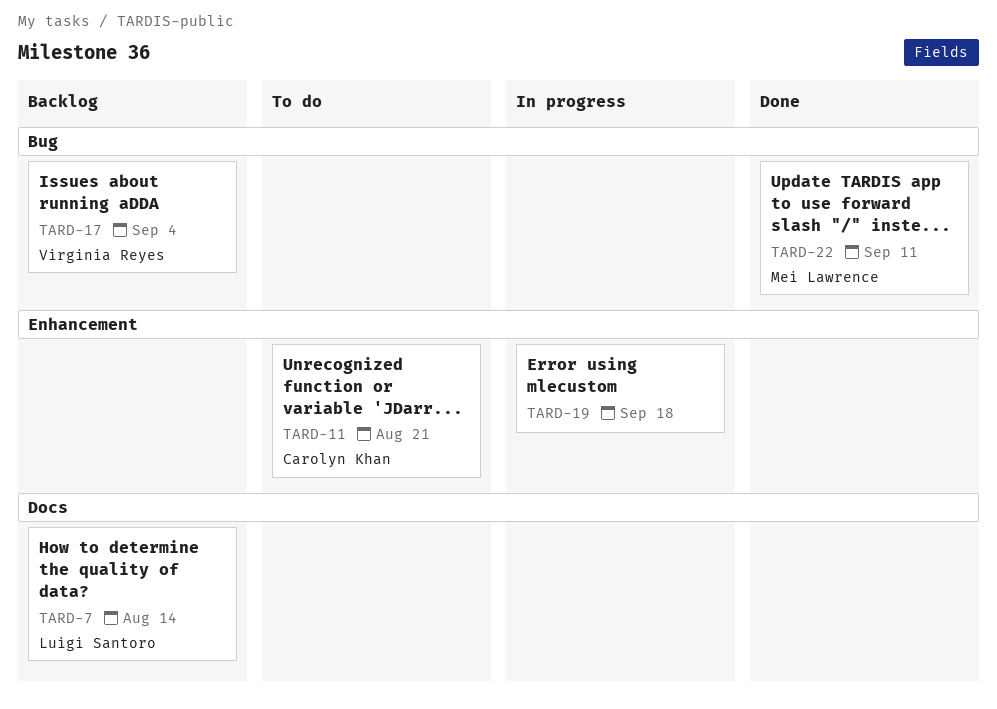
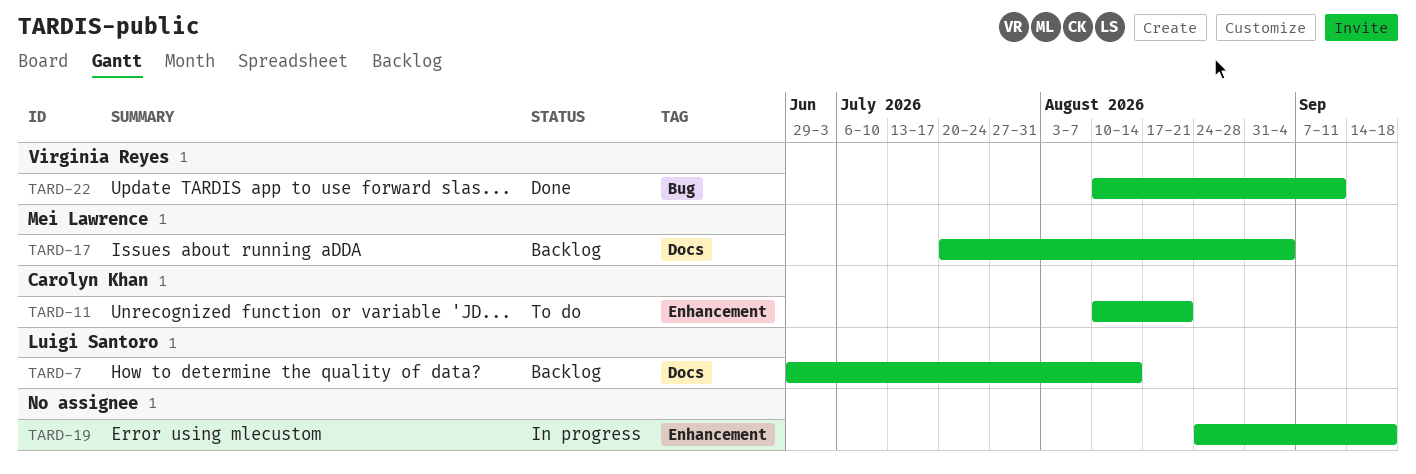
TARD-17, owner: Virginia Reyes -> Mei Lawrence
TARD-17, label: Bug -> Docs
TARD-22, owner: Mei Lawrence -> Virginia Reyes

